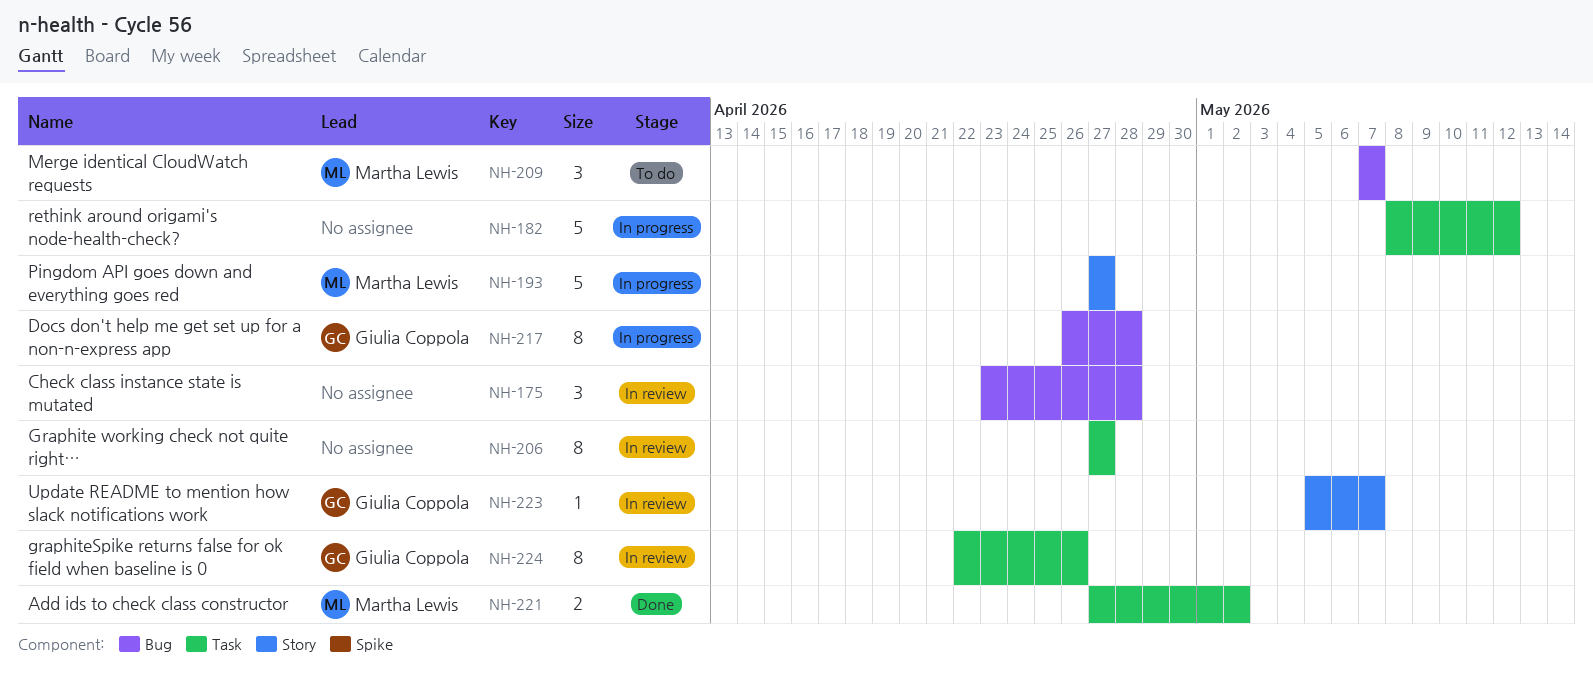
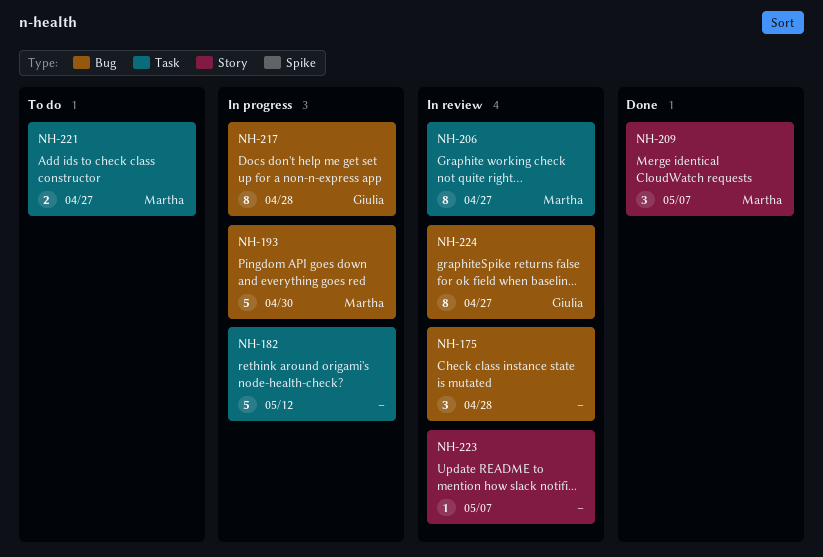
NH-193, label: Story -> Bug
NH-193, due: Apr 27 -> Apr 30
NH-206, owner: none -> Martha Lewis
NH-209, status: To do -> Done
NH-209, label: Bug -> Story
NH-221, status: Done -> To do
NH-221, due: May 2 -> Apr 27
NH-223, owner: Giulia Coppola -> none
NH-224, label: Task -> Bug
NH-224, due: Apr 26 -> Apr 27

